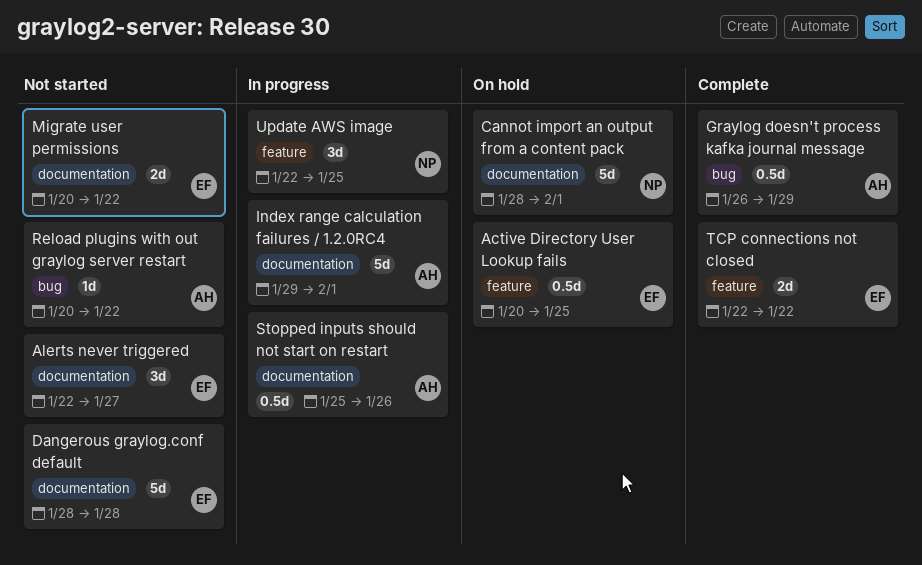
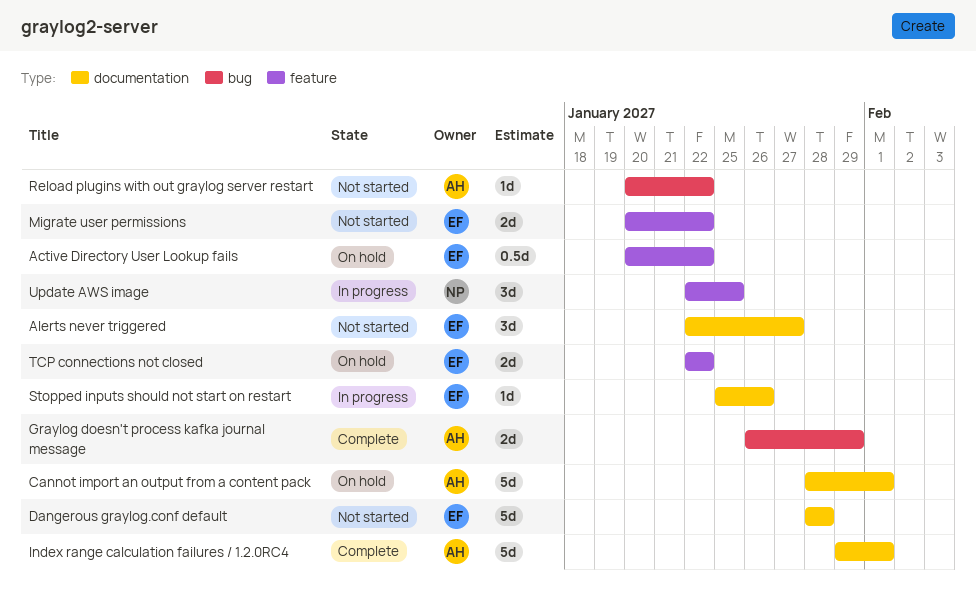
Active Directory User Lookup fails, due: Jan 25 -> Jan 22
Cannot import an output from a content pack, owner: NP -> AH
Graylog doesn't process kafka journal message, estimate: 0.5d -> 2d
Index range calculation failures / 1.2.0RC4, status: In progress -> Complete
Migrate user permissions, label: documentation -> feature
Stopped inputs should not start on restart, owner: AH -> EF
Stopped inputs should not start on restart, estimate: 0.5d -> 1d
TCP connections not closed, status: Complete -> On hold

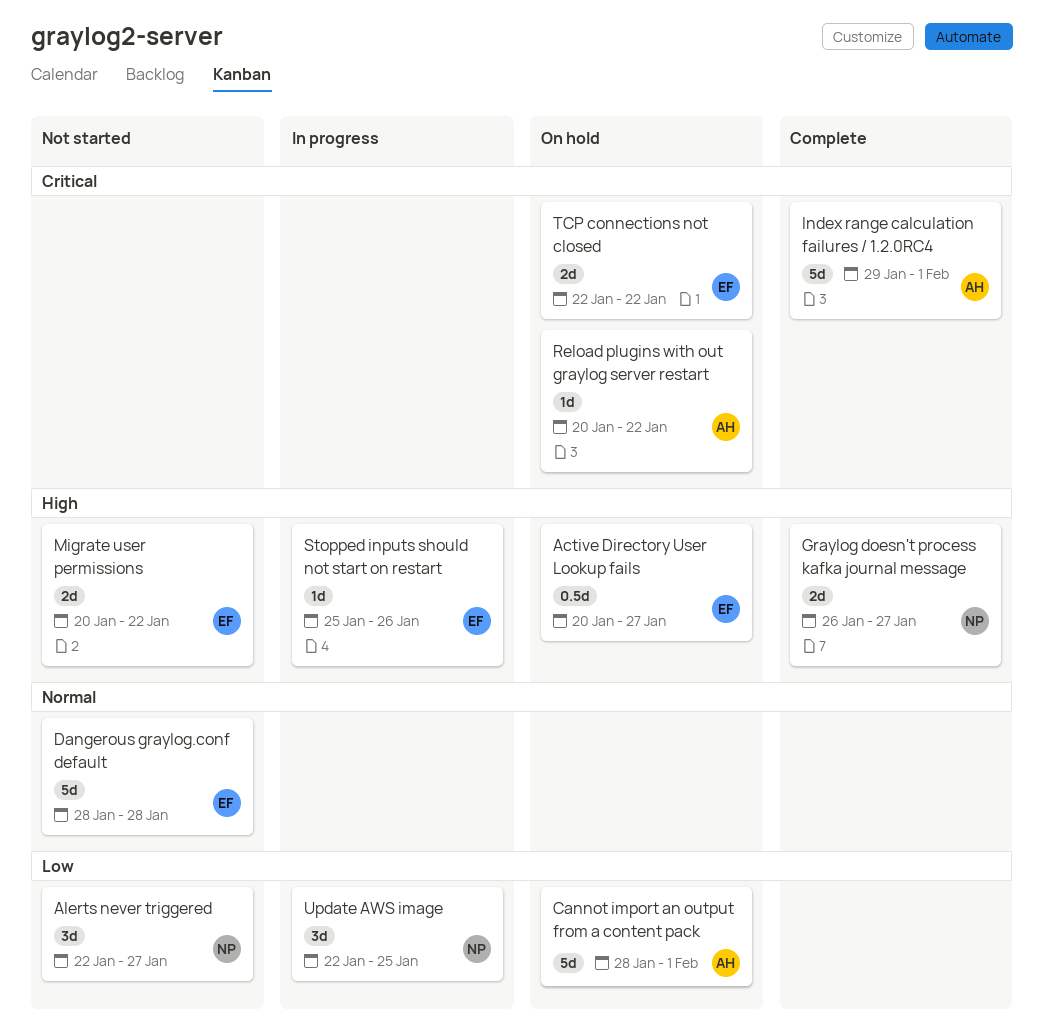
Active Directory User Lookup fails, due: Jan 22 -> Jan 27
Alerts never triggered, owner: EF -> NP
Graylog doesn't process kafka journal message, owner: AH -> NP
Graylog doesn't process kafka journal message, due: Jan 29 -> Jan 27
Reload plugins with out graylog server restart, status: Not started -> On hold

